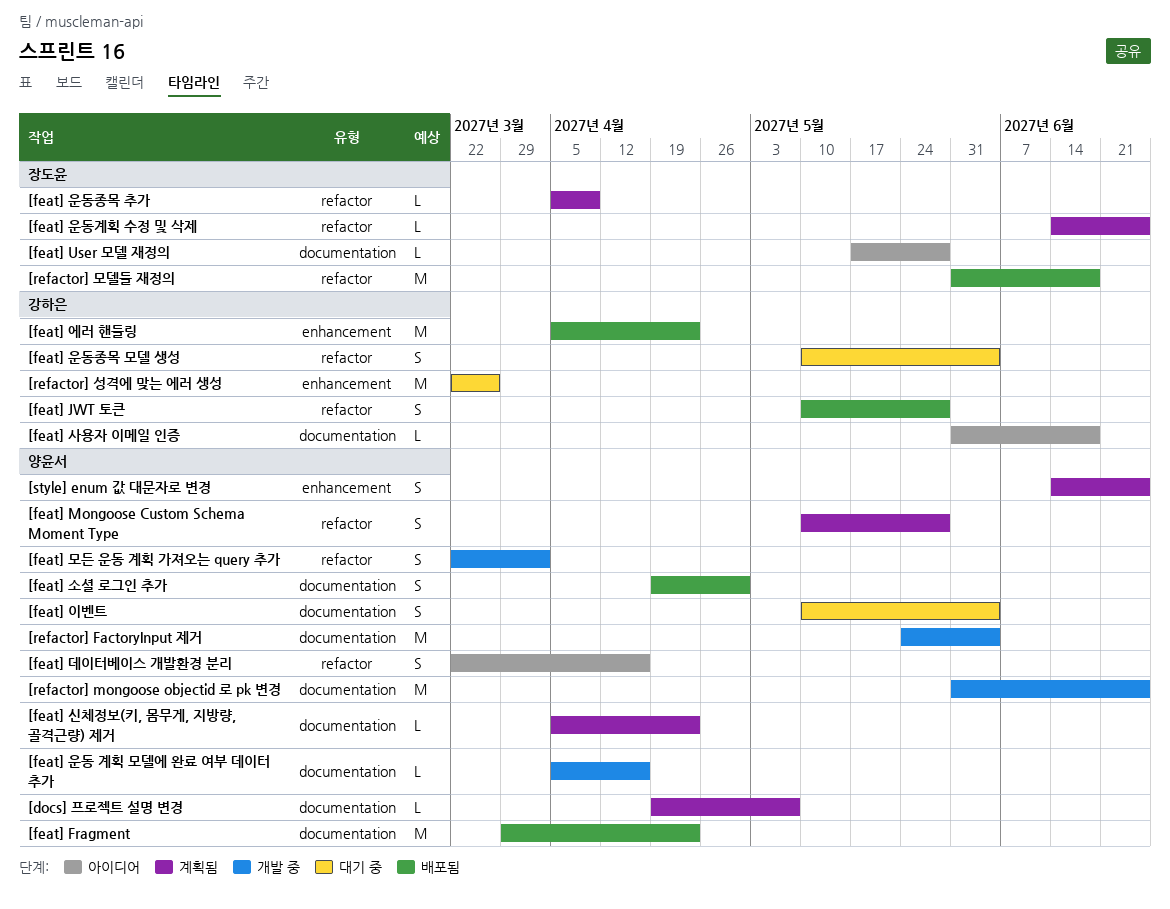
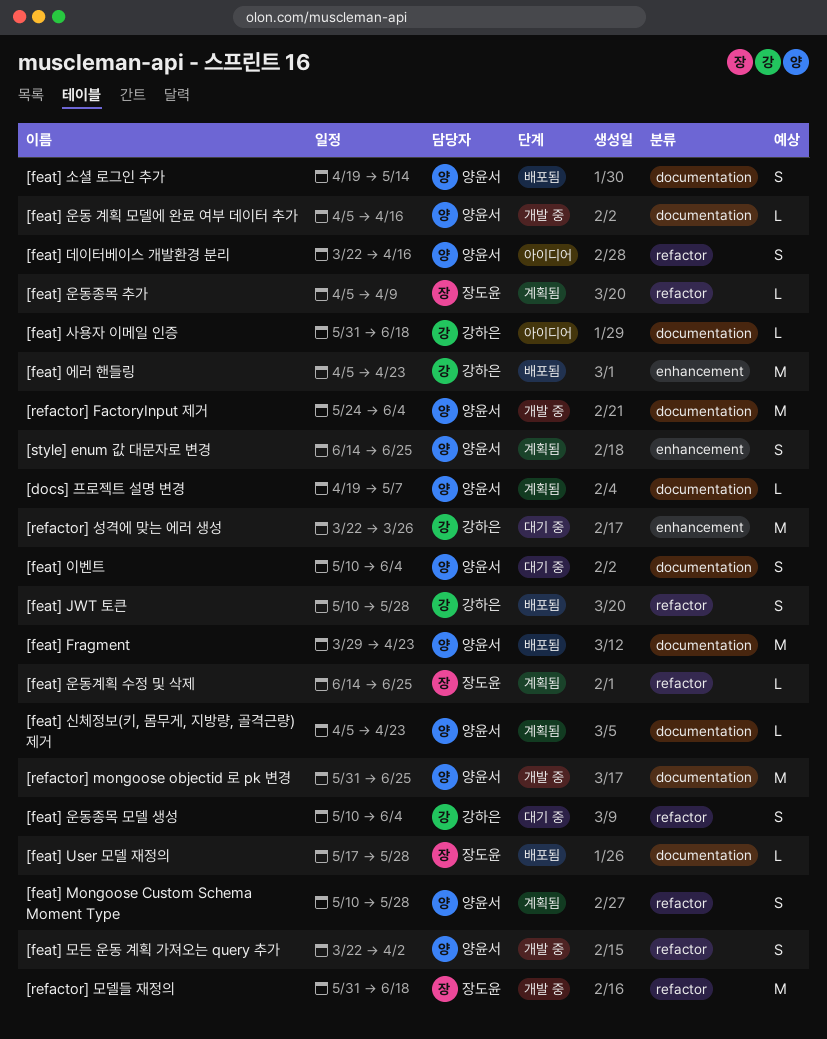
[feat] User 모델 재정의, status: 아이디어 -> 배포됨
[feat] 소셜 로그인 추가, due: Apr 30 -> May 14
[refactor] 모델들 재정의, status: 배포됨 -> 개발 중

